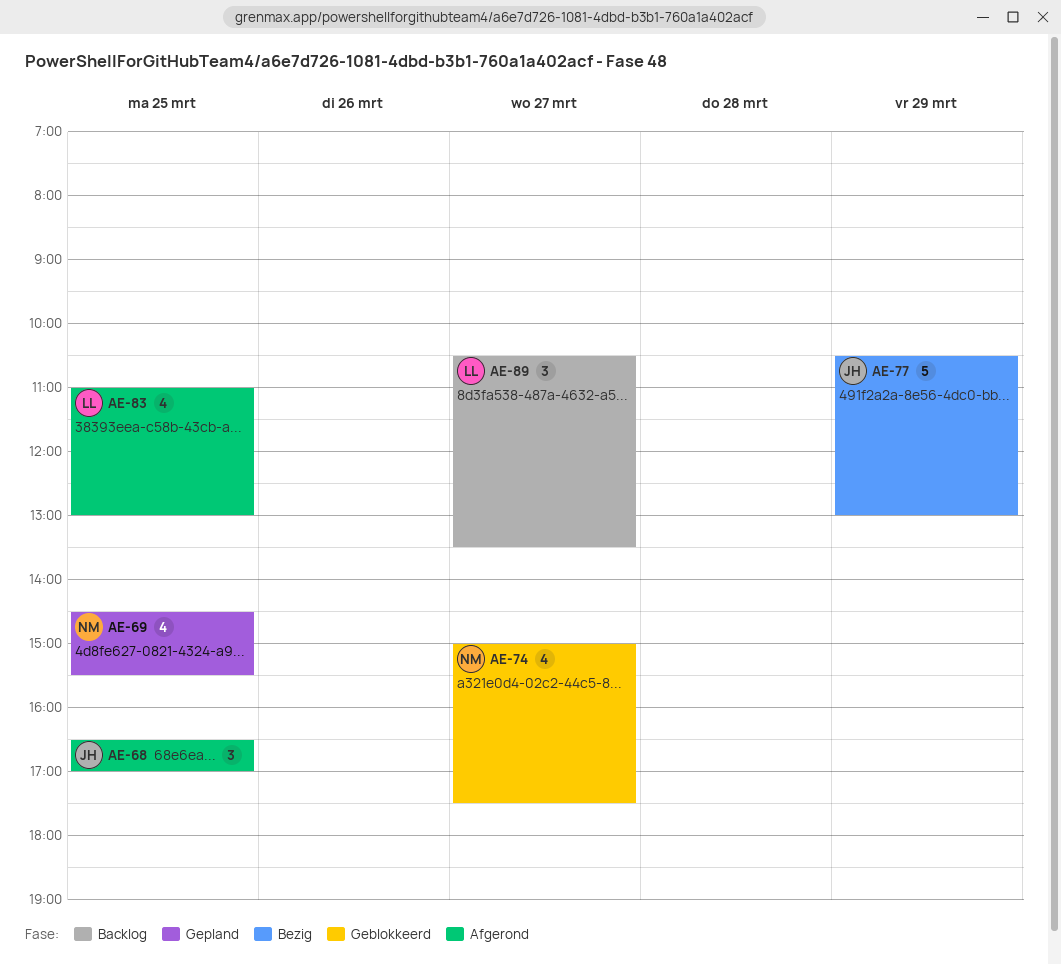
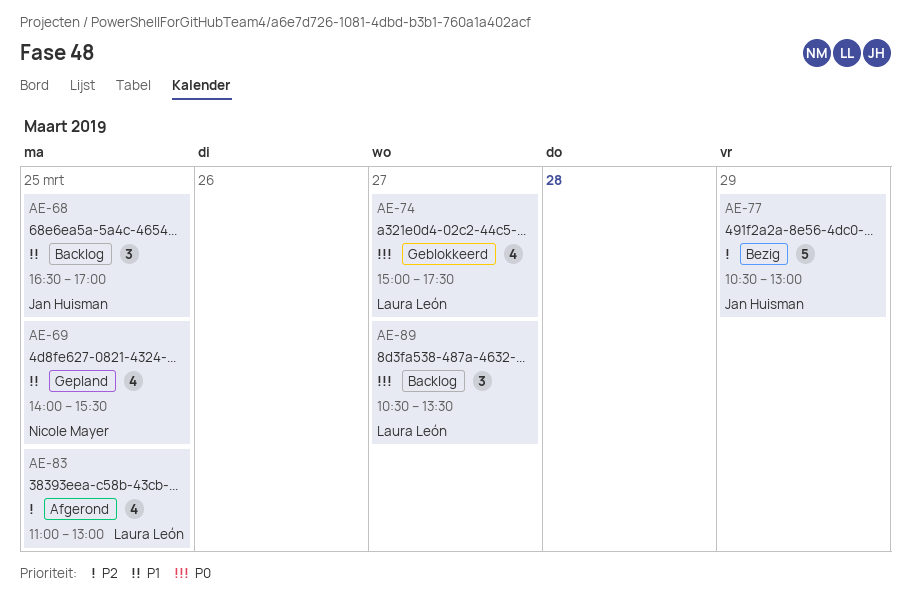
AE-68, status: Afgerond -> Backlog
AE-69, begins: 14:30 -> 14:00
AE-74, owner: Nicole Mayer -> Laura León

